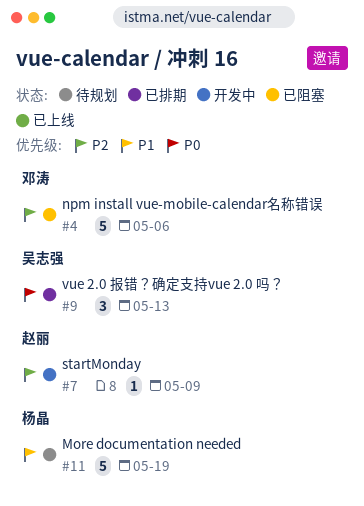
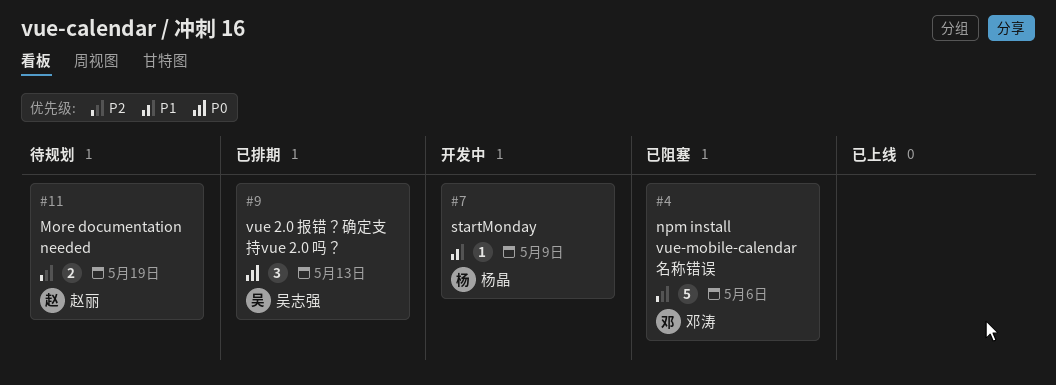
#7, owner: 赵丽 -> 杨晶
#7, priority: P2 -> P1
#11, owner: 杨晶 -> 赵丽
#11, priority: P1 -> P2
#11, estimate: 5 -> 2

